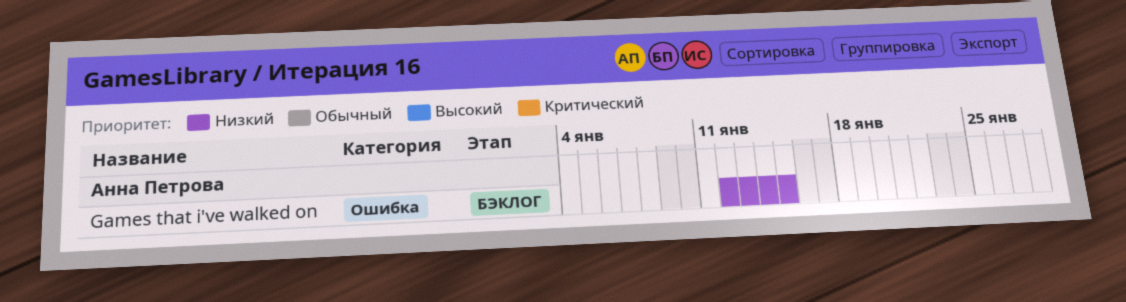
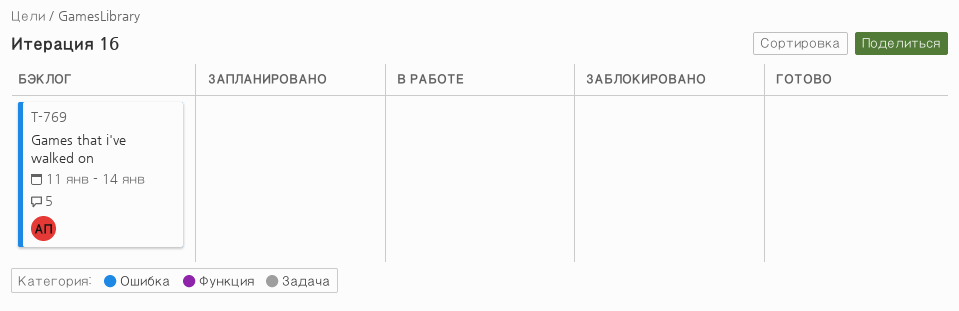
Games that i've walked on, start: Jan 12 -> Jan 11
Games that i've walked on, due: Jan 15 -> Jan 14

